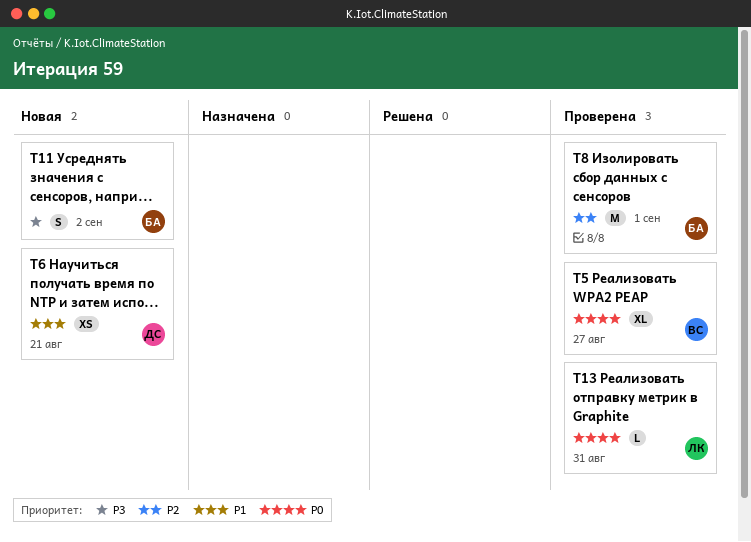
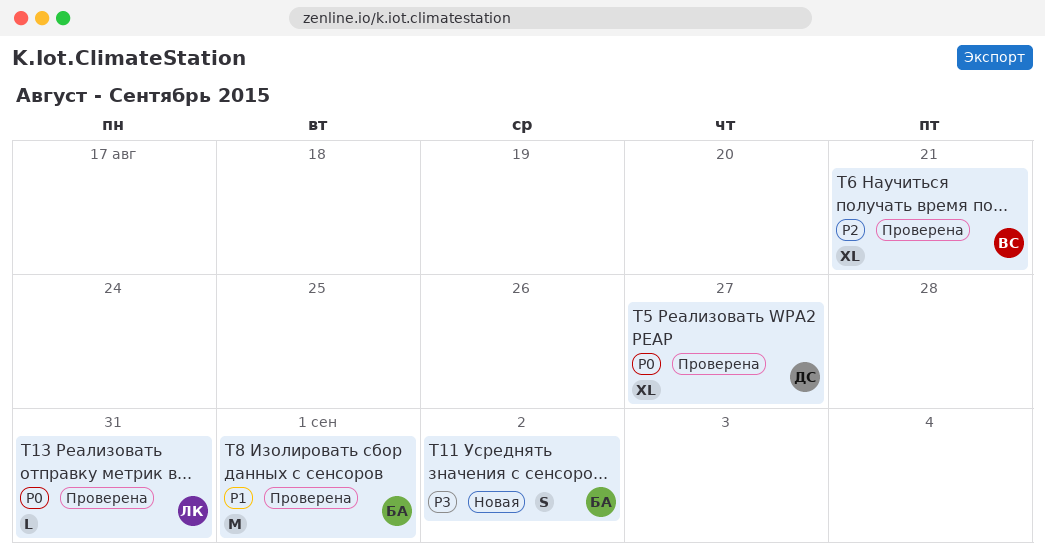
T5, owner: ВС -> ДС
T6, status: Новая -> Проверена
T6, owner: ДС -> ВС
T6, priority: P1 -> P2
T6, estimate: XS -> XL
T8, priority: P2 -> P1

